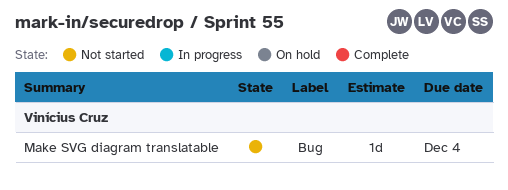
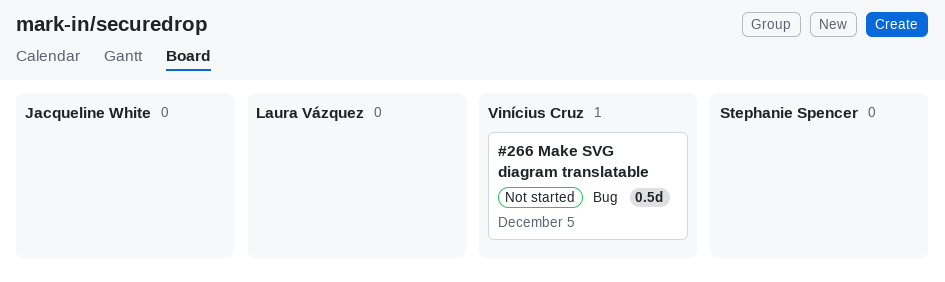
Make SVG diagram translatable, estimate: 1d -> 0.5d
Make SVG diagram translatable, due: Dec 4 -> Dec 5

